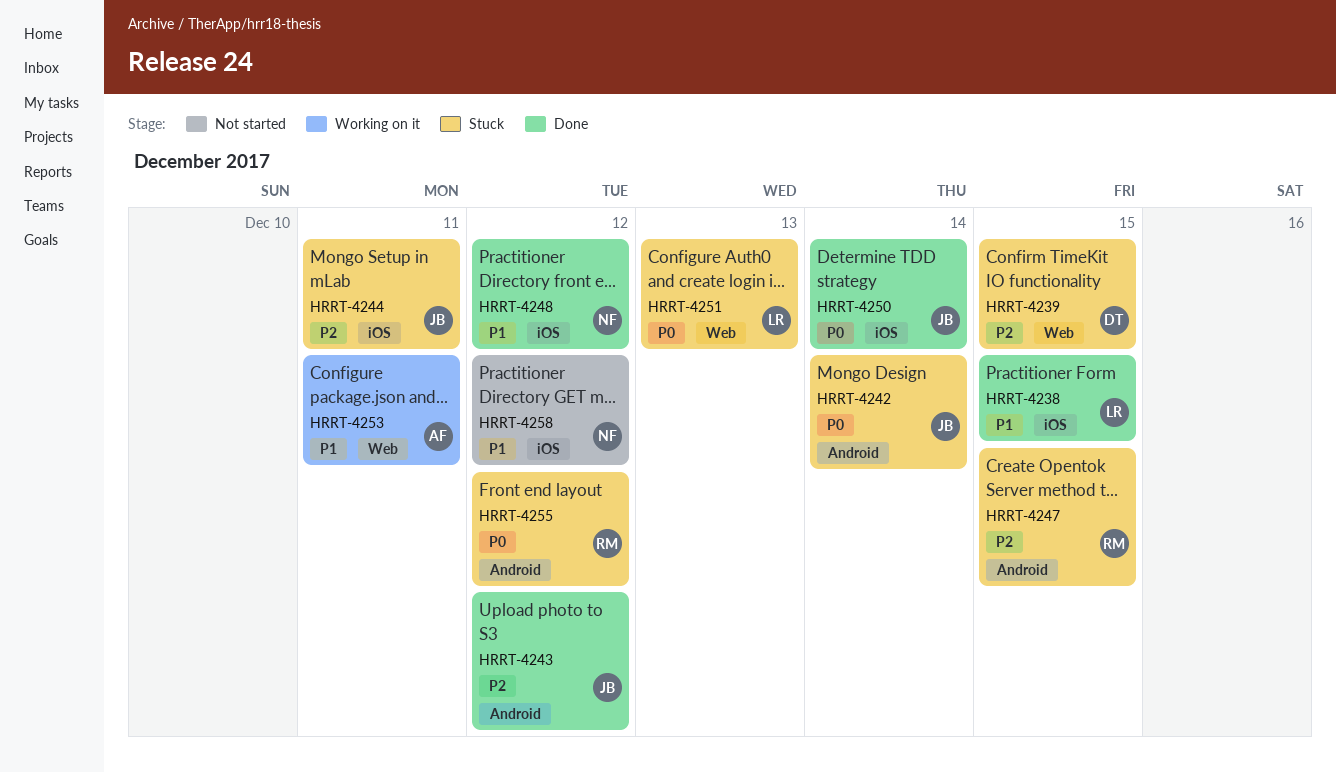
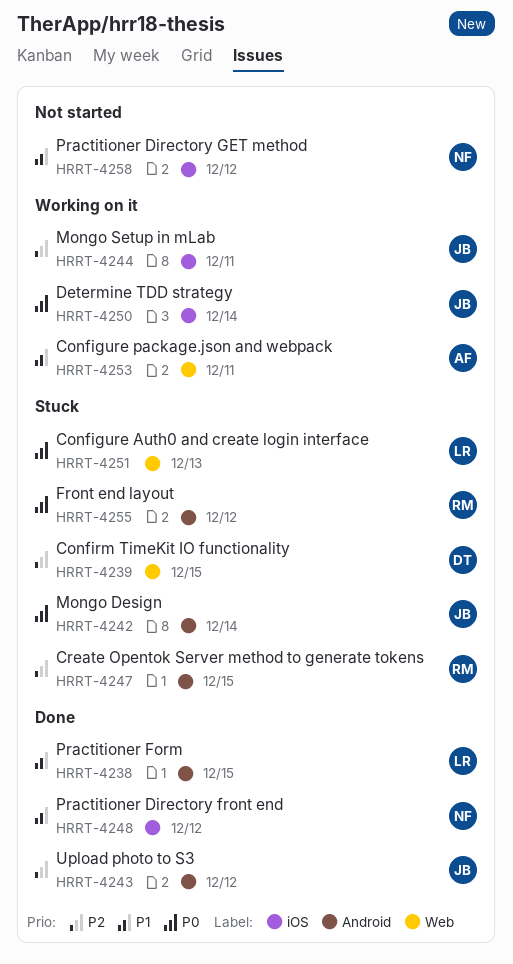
HRRT-4238, label: iOS -> Android
HRRT-4244, status: Stuck -> Working on it
HRRT-4250, status: Done -> Working on it

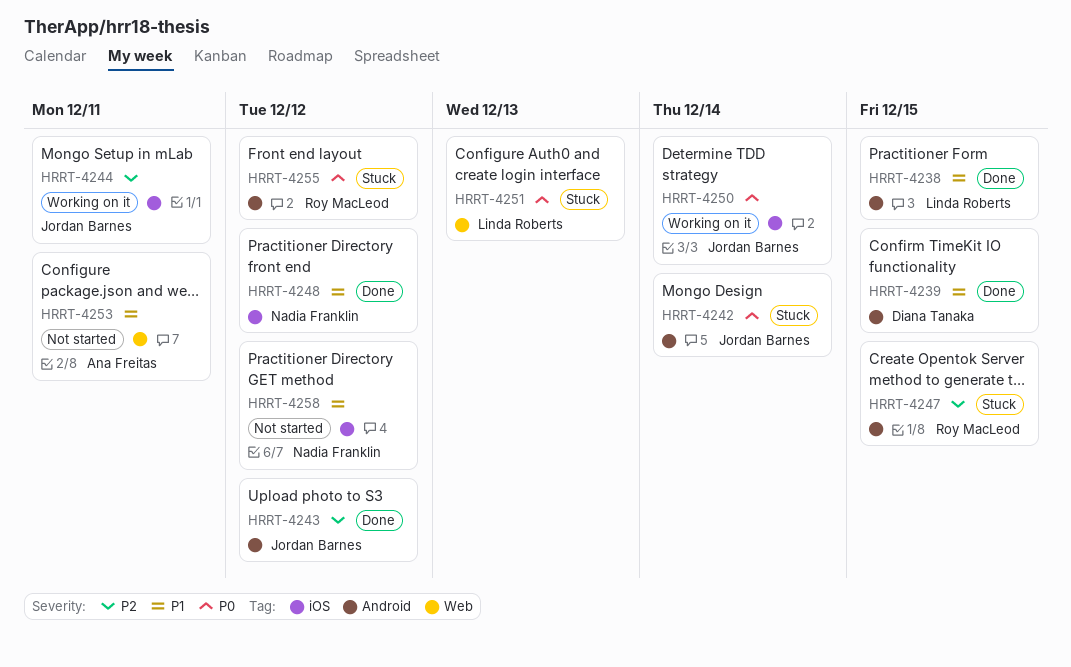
HRRT-4239, status: Stuck -> Done
HRRT-4239, priority: P2 -> P1
HRRT-4239, label: Web -> Android
HRRT-4253, status: Working on it -> Not started

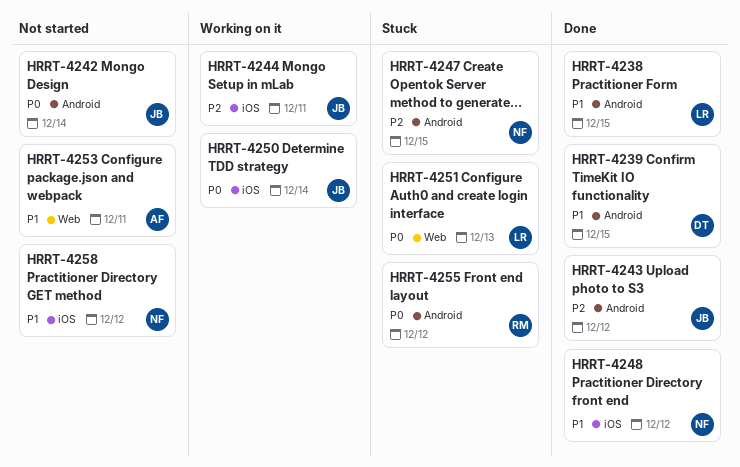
HRRT-4242, status: Stuck -> Not started
HRRT-4247, owner: Roy MacLeod -> Nadia Franklin

